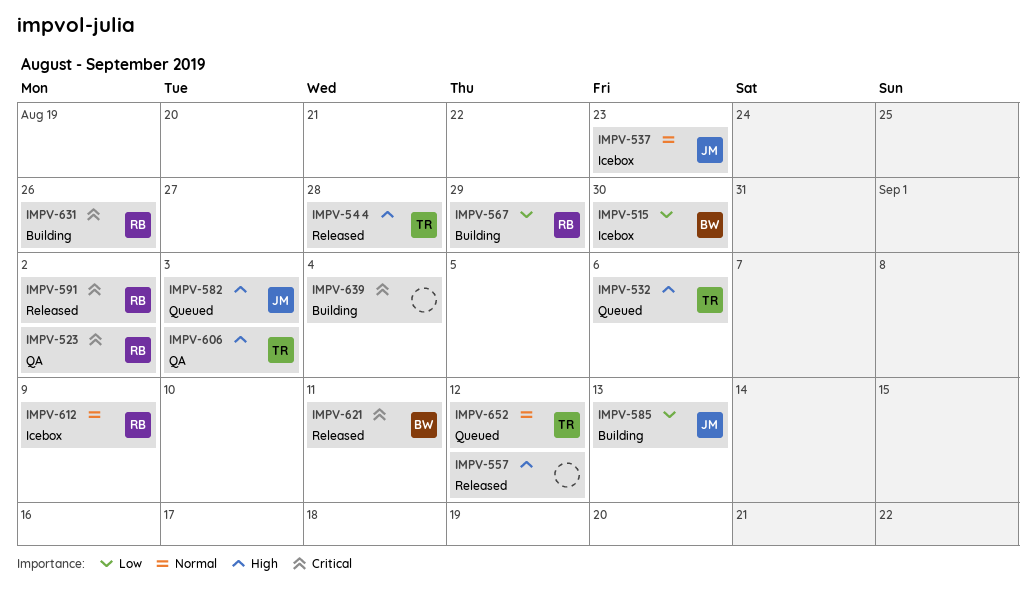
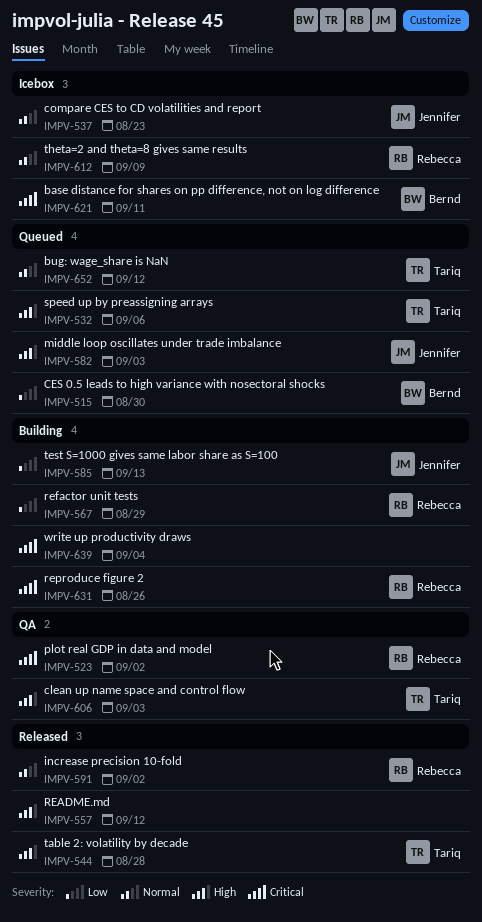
IMPV-515, status: Icebox -> Queued
IMPV-591, priority: Critical -> Normal
IMPV-621, status: Released -> Icebox

